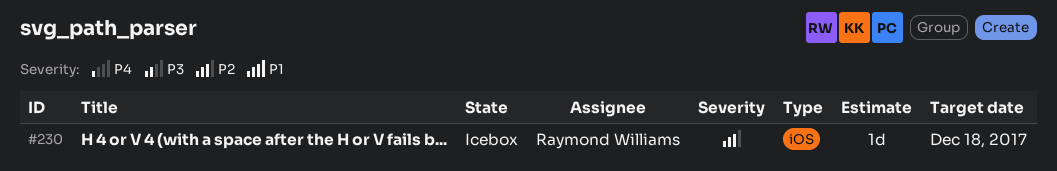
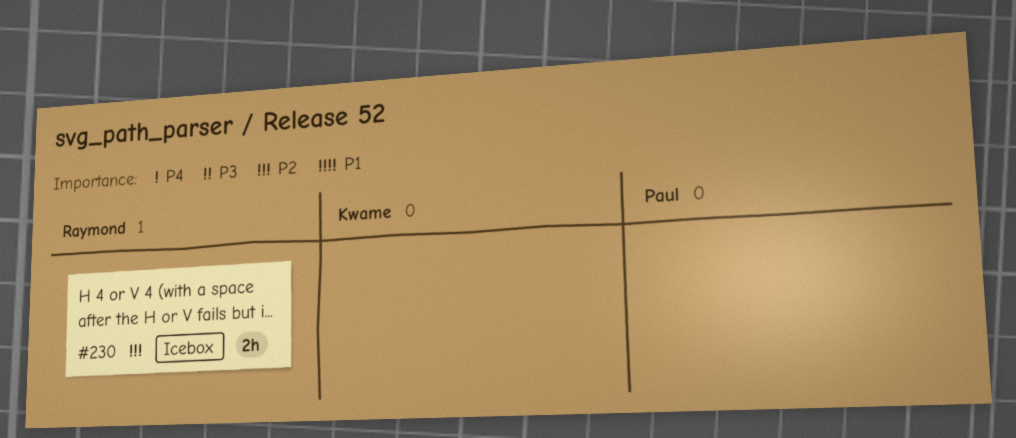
#230, estimate: 1d -> 2h

